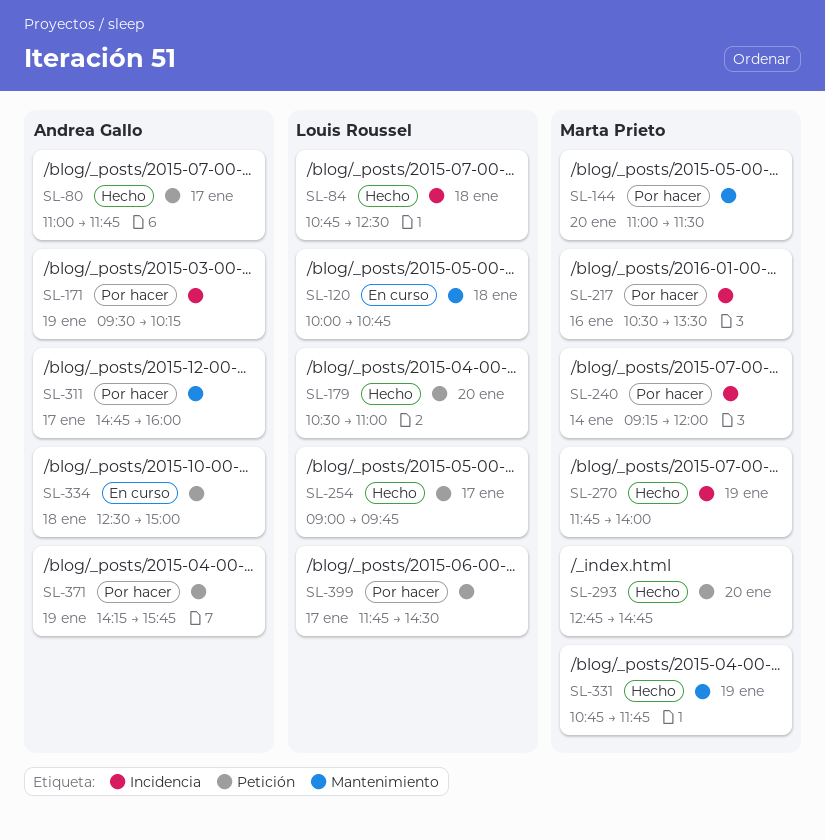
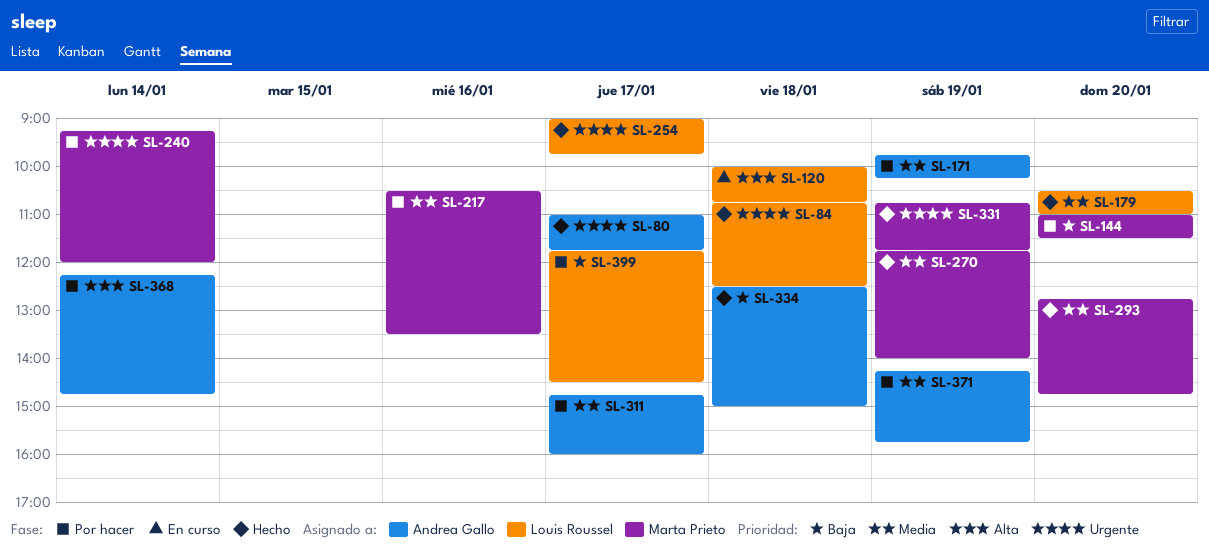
SL-171, begins: 09:30 -> 09:45
SL-334, status: En curso -> Hecho
SL-368: none -> present

